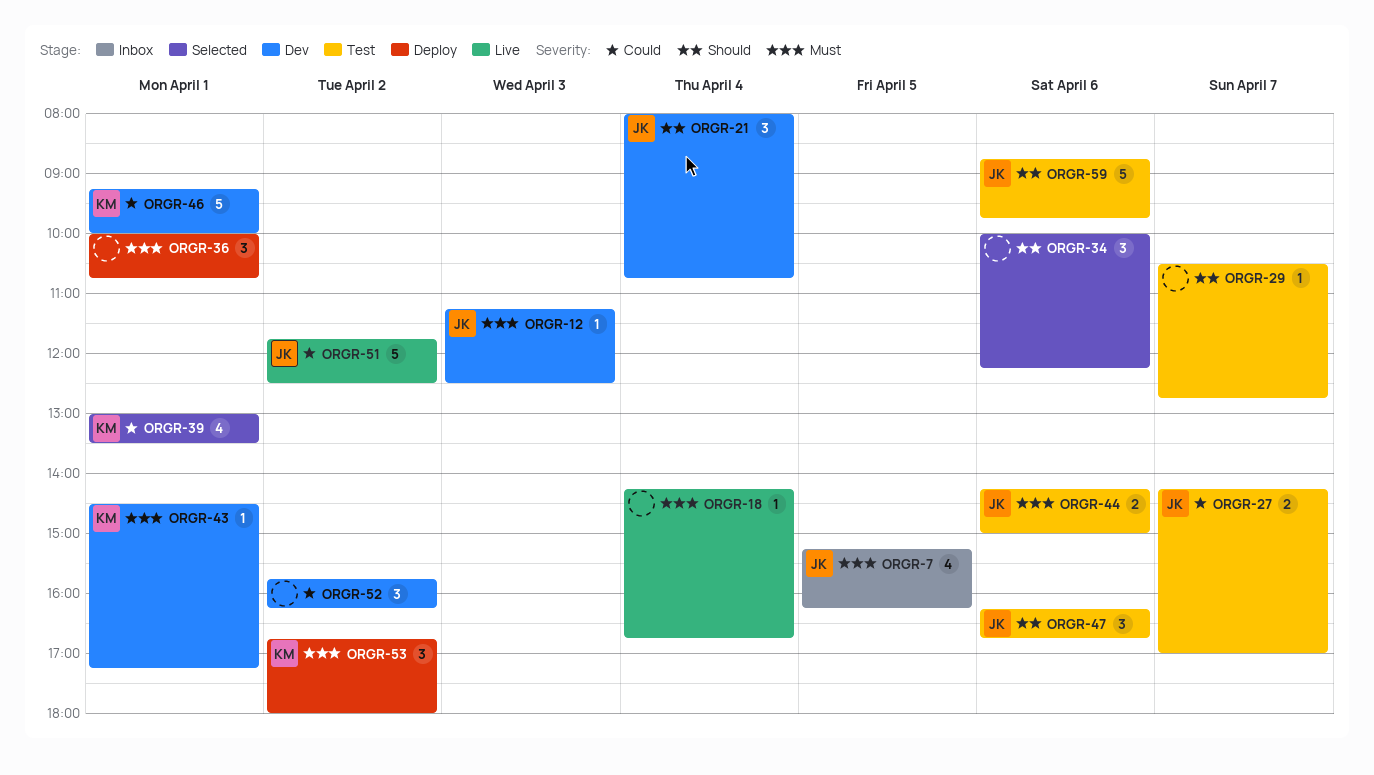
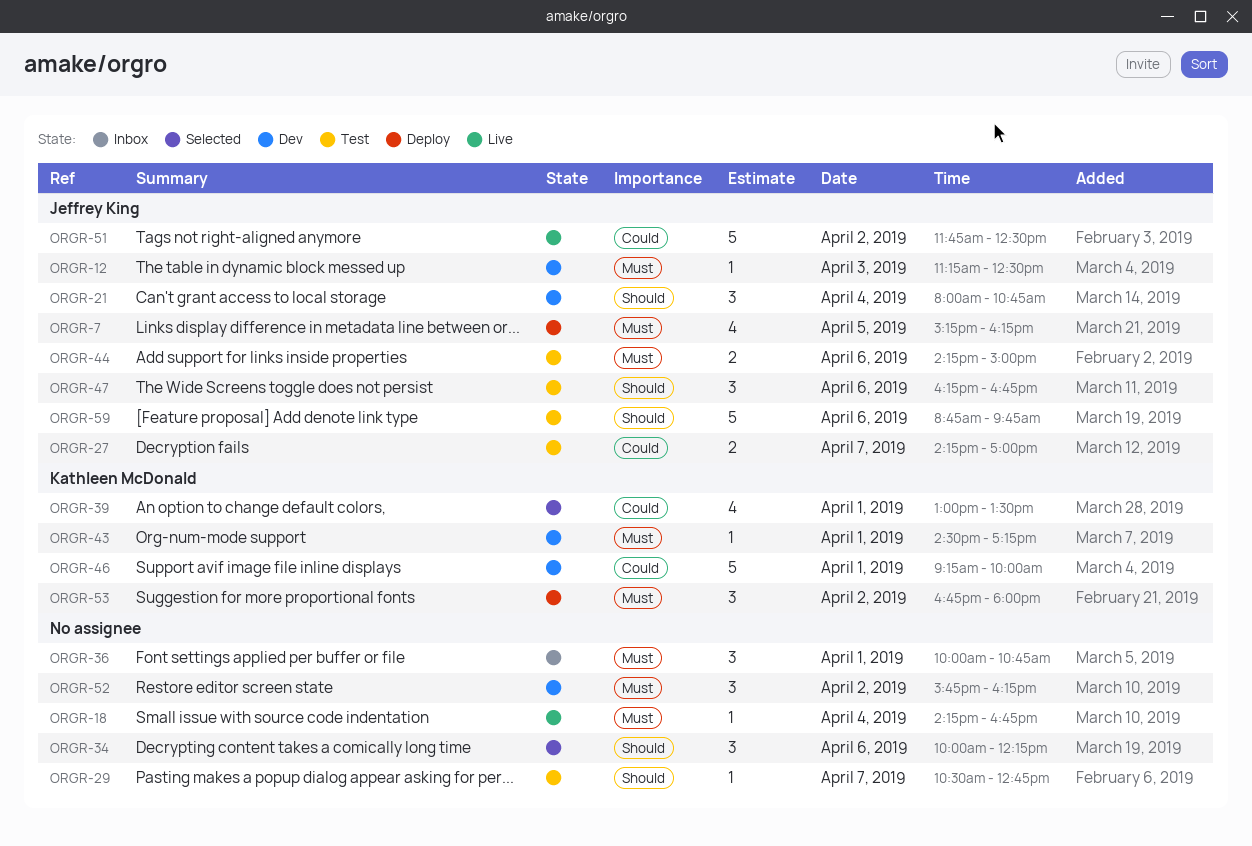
ORGR-7, status: Inbox -> Deploy
ORGR-36, status: Deploy -> Inbox
ORGR-52, priority: Could -> Must

